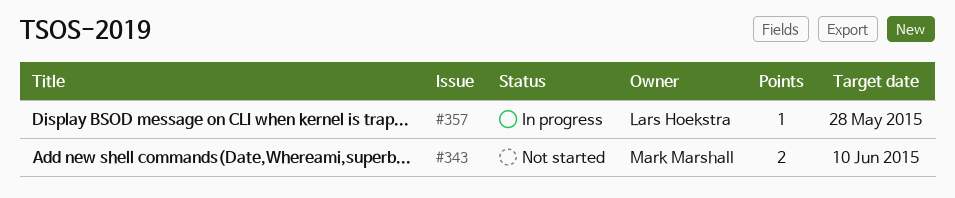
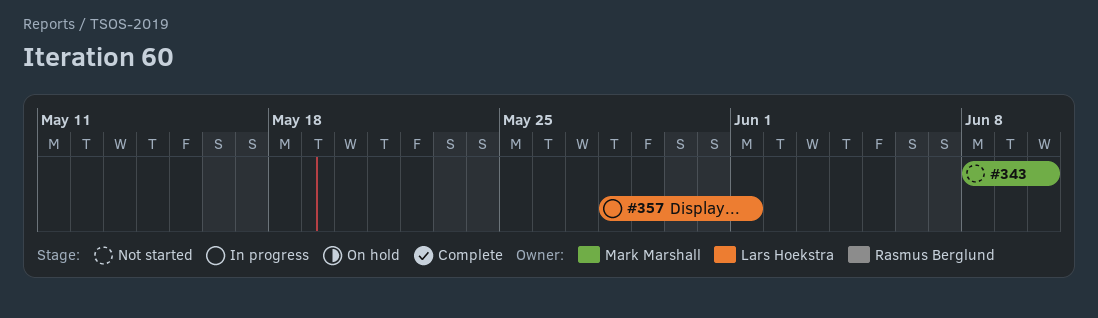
#357, due: May 28 -> Jun 1

